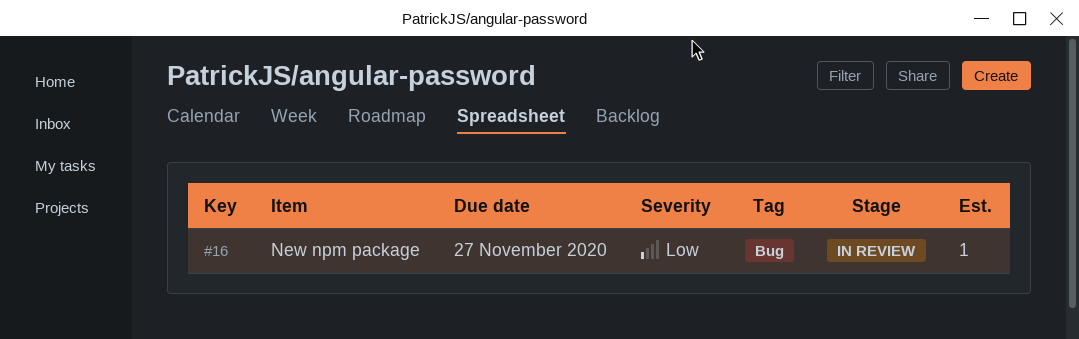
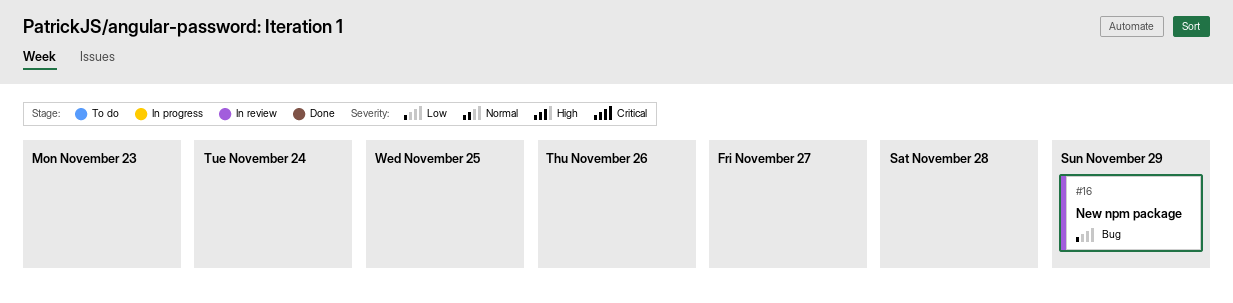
#16, due: Nov 27 -> Nov 29

